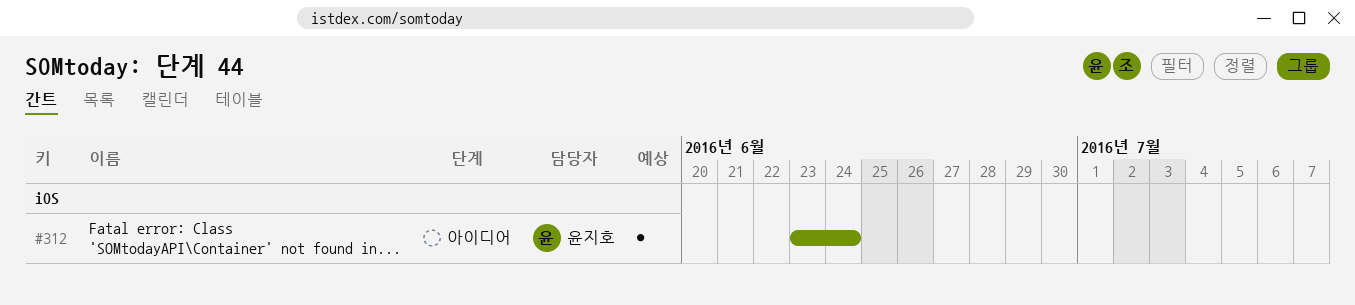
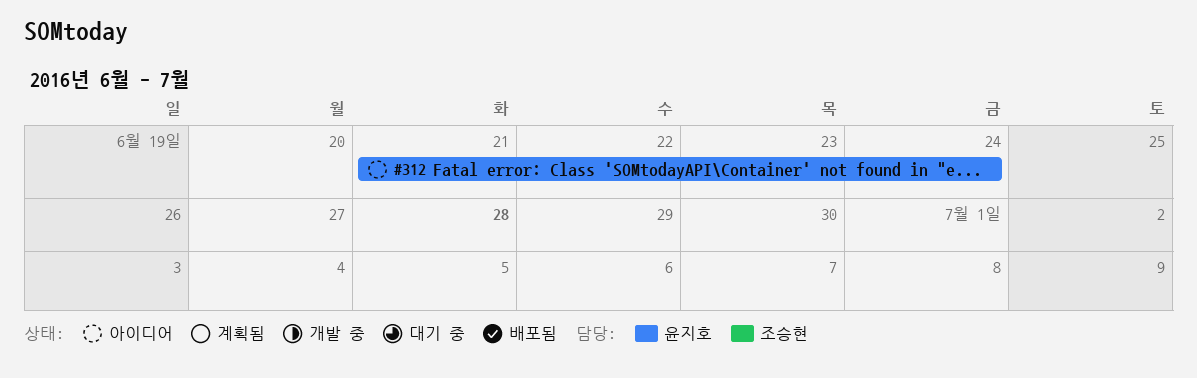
#312, start: Jun 23 -> Jun 21

